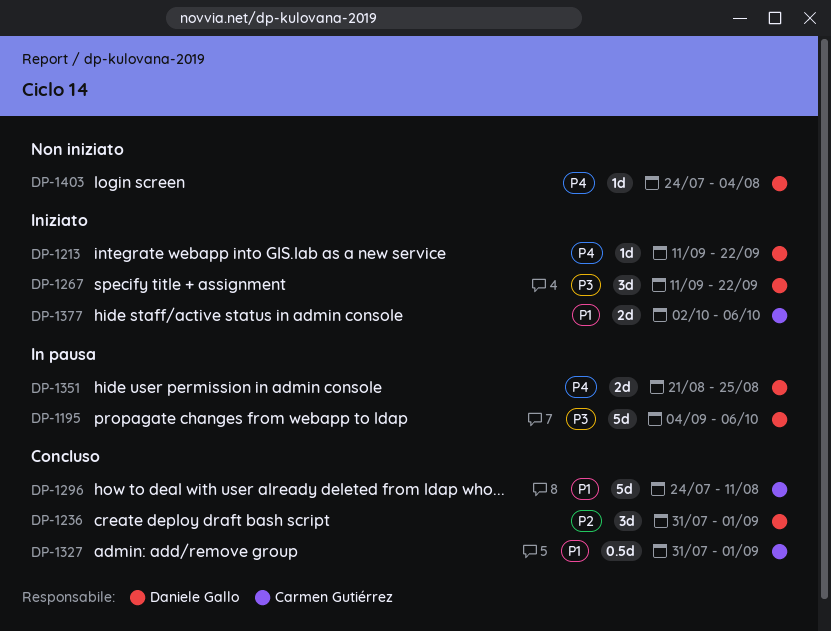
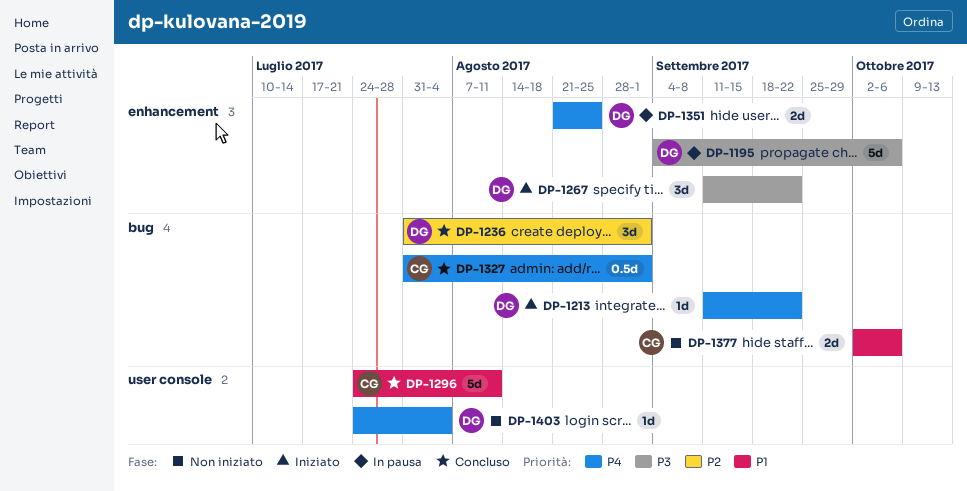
DP-1327, priority: P1 -> P4
DP-1377, status: Iniziato -> Non iniziato

